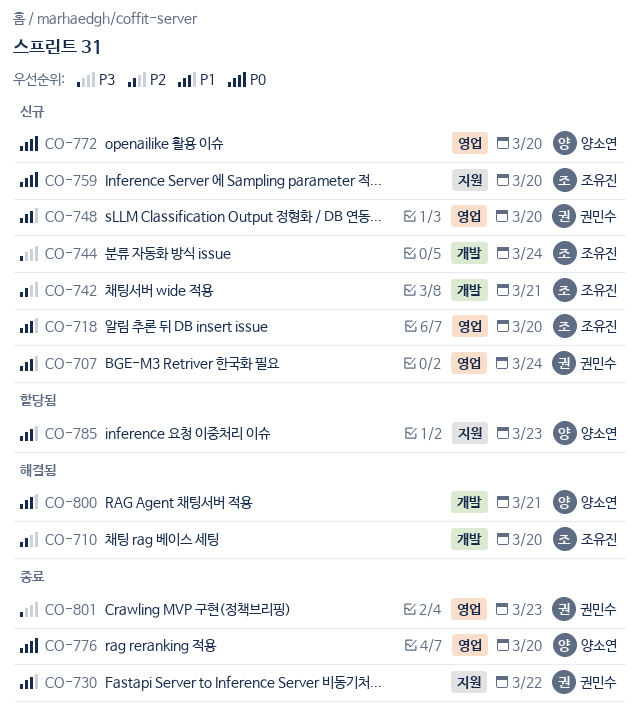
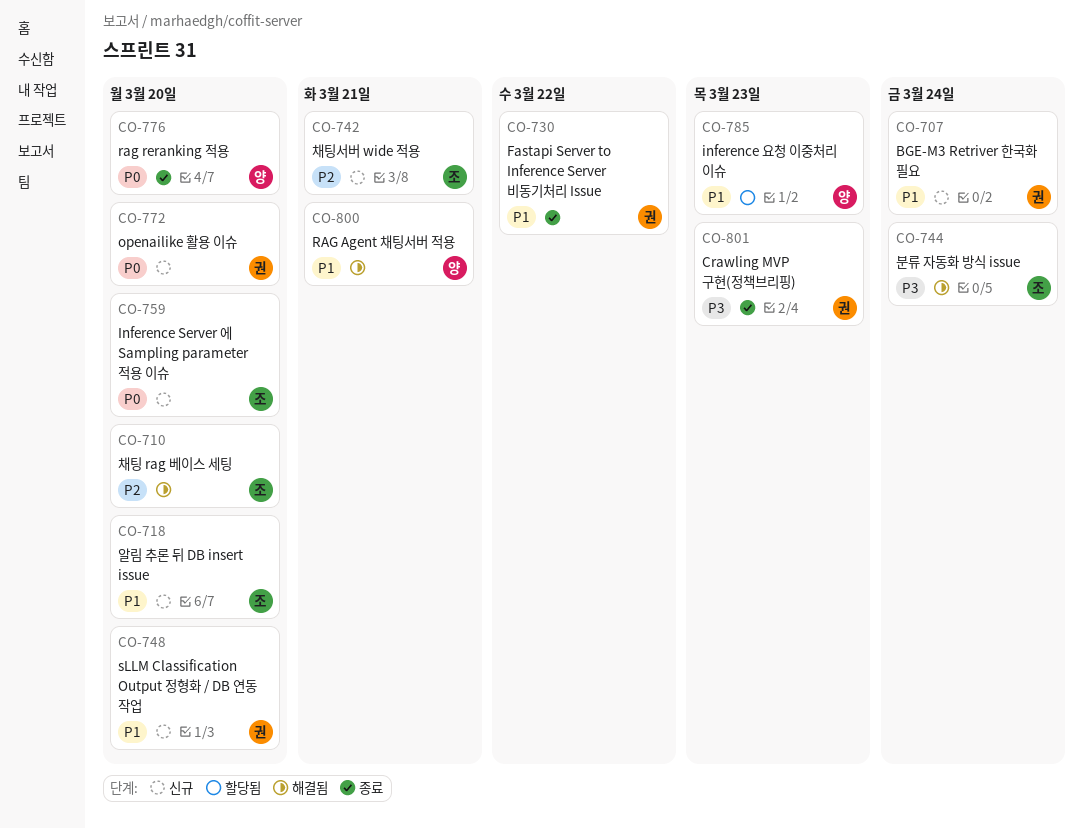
CO-744, status: 신규 -> 해결됨
CO-772, owner: 양소연 -> 권민수

